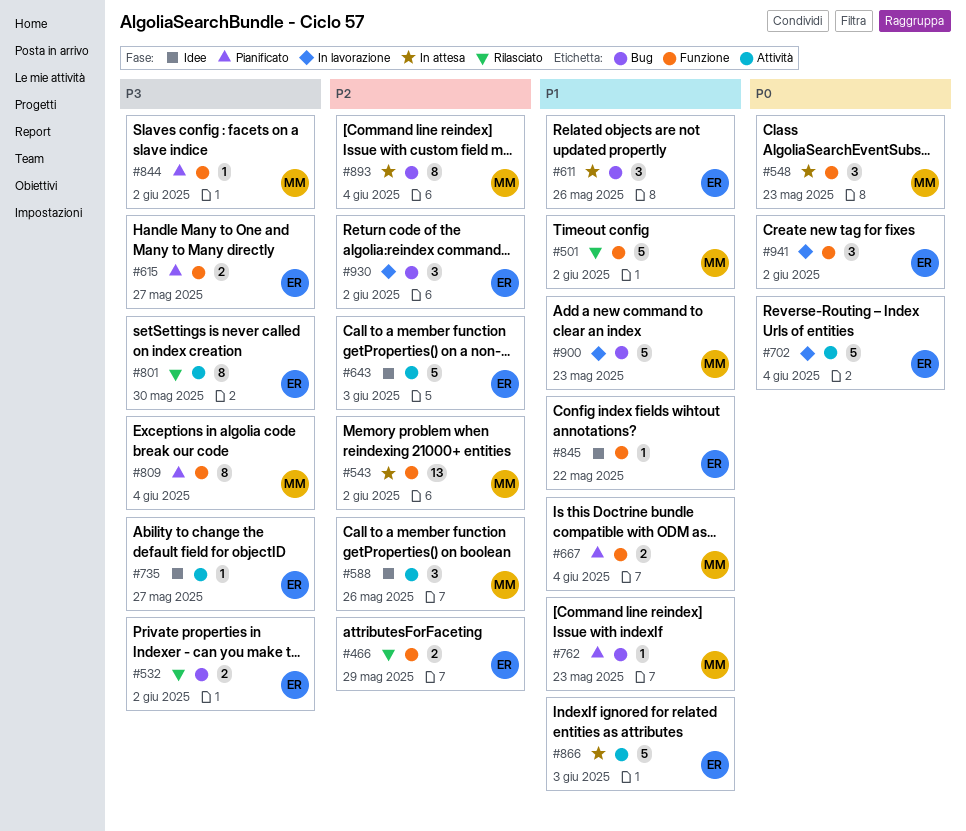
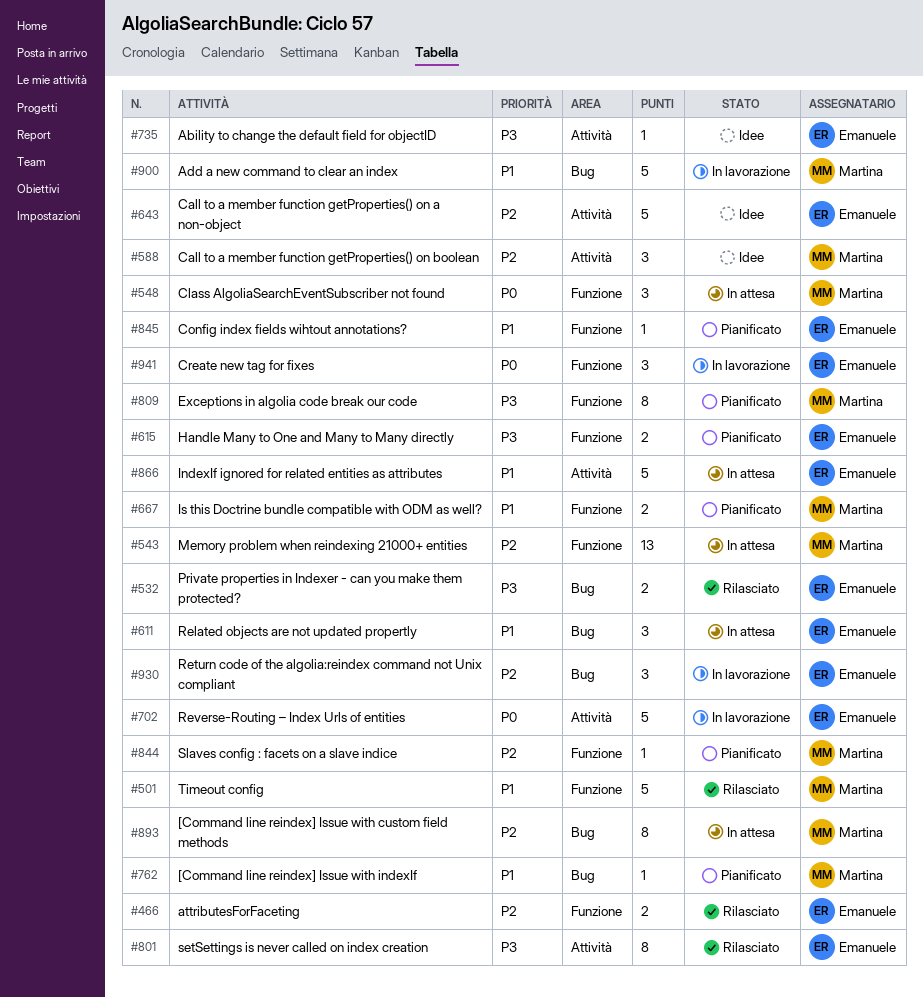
#844, priority: P3 -> P2
#845, status: Idee -> Pianificato

